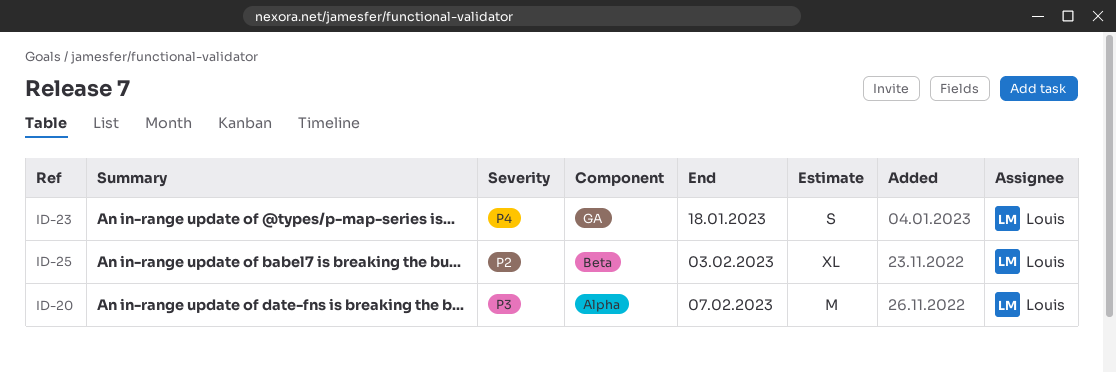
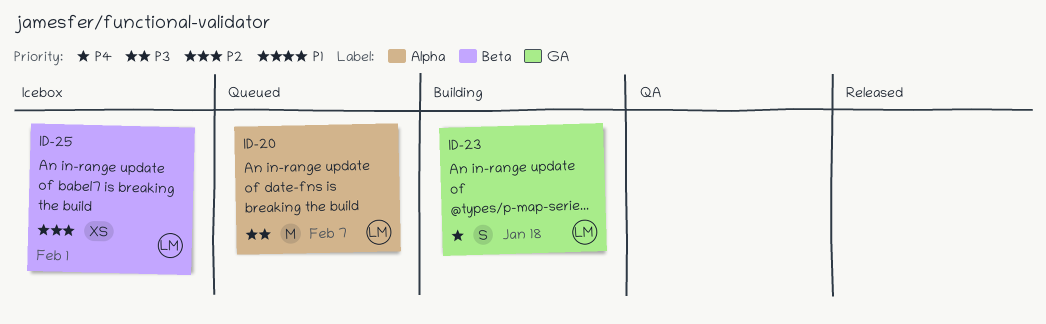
ID-25, estimate: XL -> XS
ID-25, due: Feb 3 -> Feb 1

